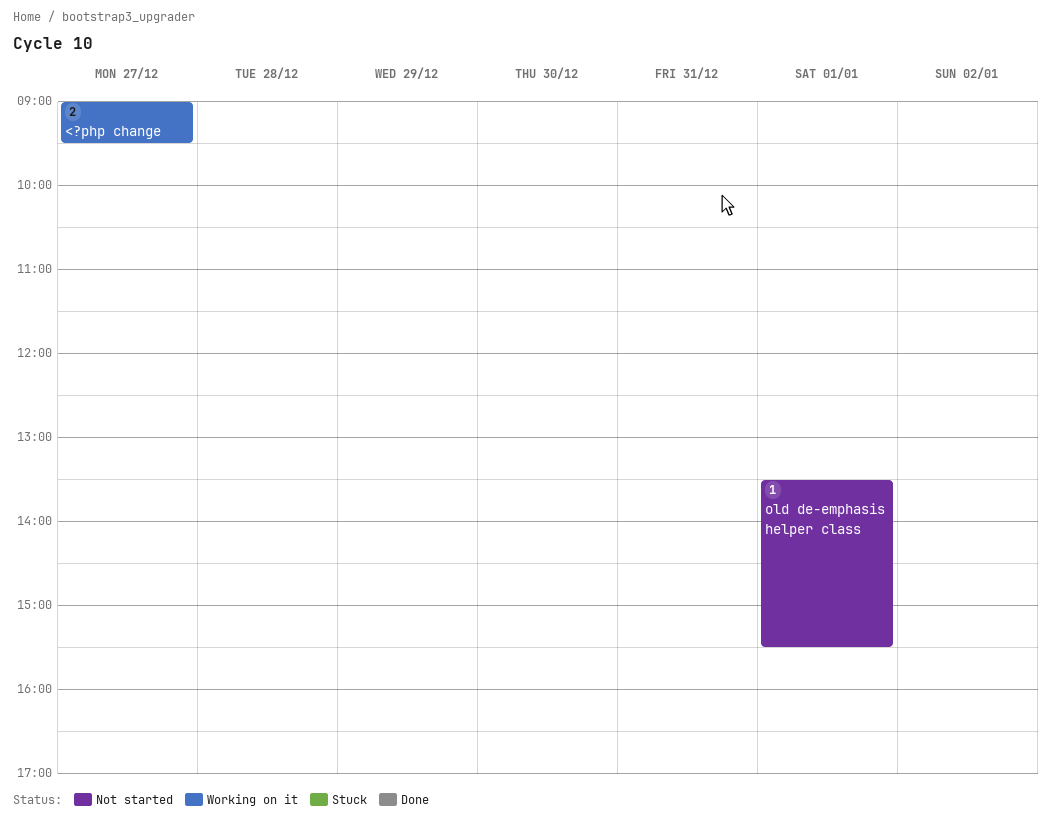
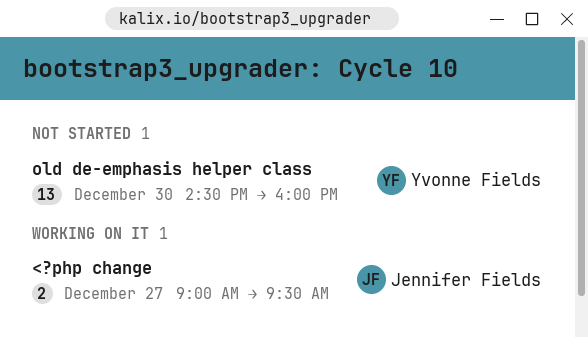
old de-emphasis helper class, estimate: 1 -> 13
old de-emphasis helper class, day: Jan 1 -> Dec 30
old de-emphasis helper class, begins: 13:30 -> 14:30
old de-emphasis helper class, ends: 15:30 -> 16:00

